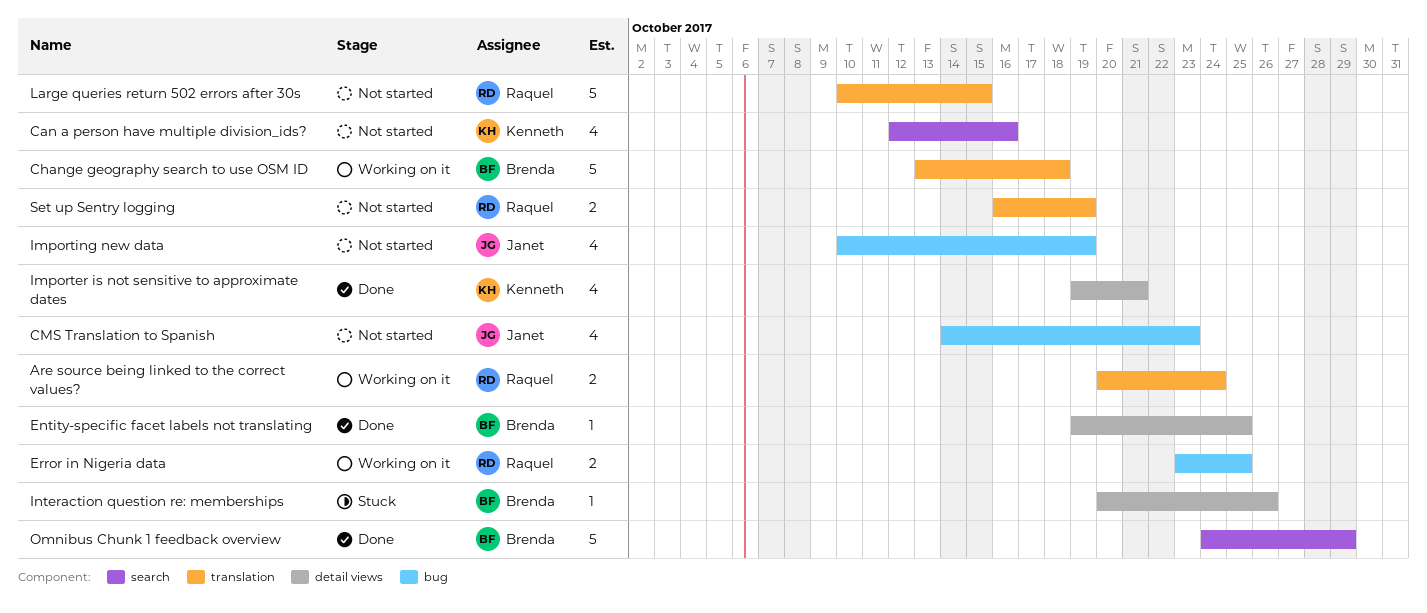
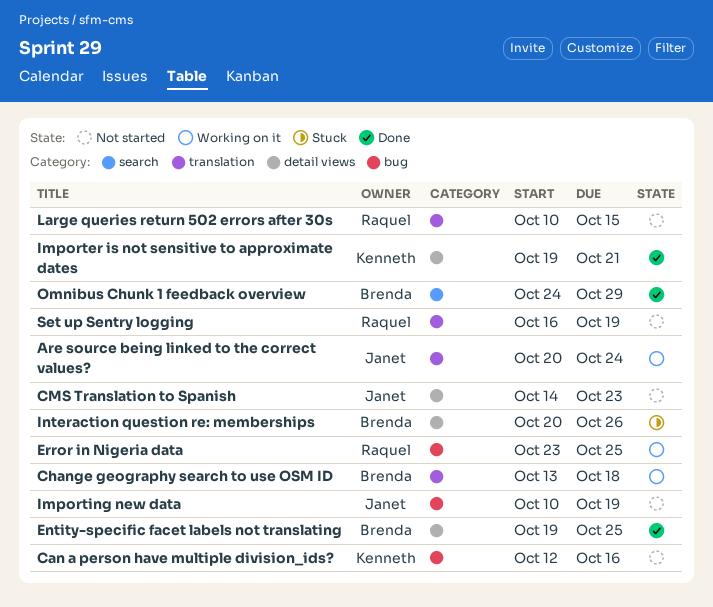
Are source being linked to the correct values?, owner: Raquel -> Janet
Can a person have multiple division_ids?, label: search -> bug
CMS Translation to Spanish, label: bug -> detail views

